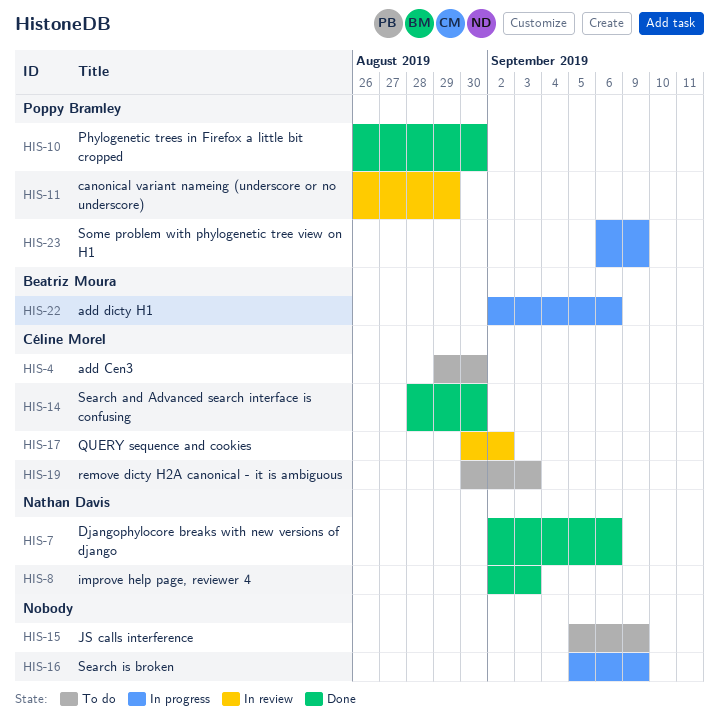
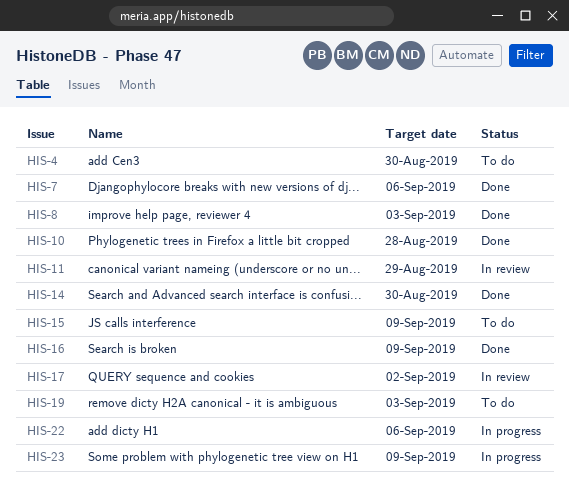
HIS-10, due: Aug 30 -> Aug 28
HIS-16, status: In progress -> Done

